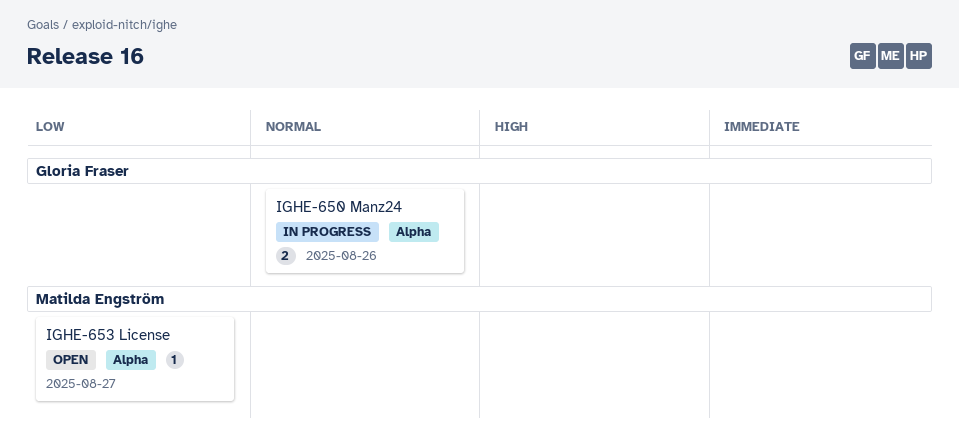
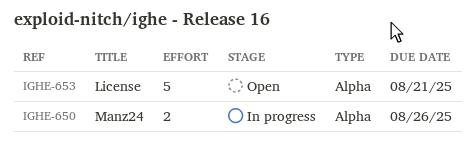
IGHE-653, estimate: 1 -> 5
IGHE-653, due: Aug 27 -> Aug 21

